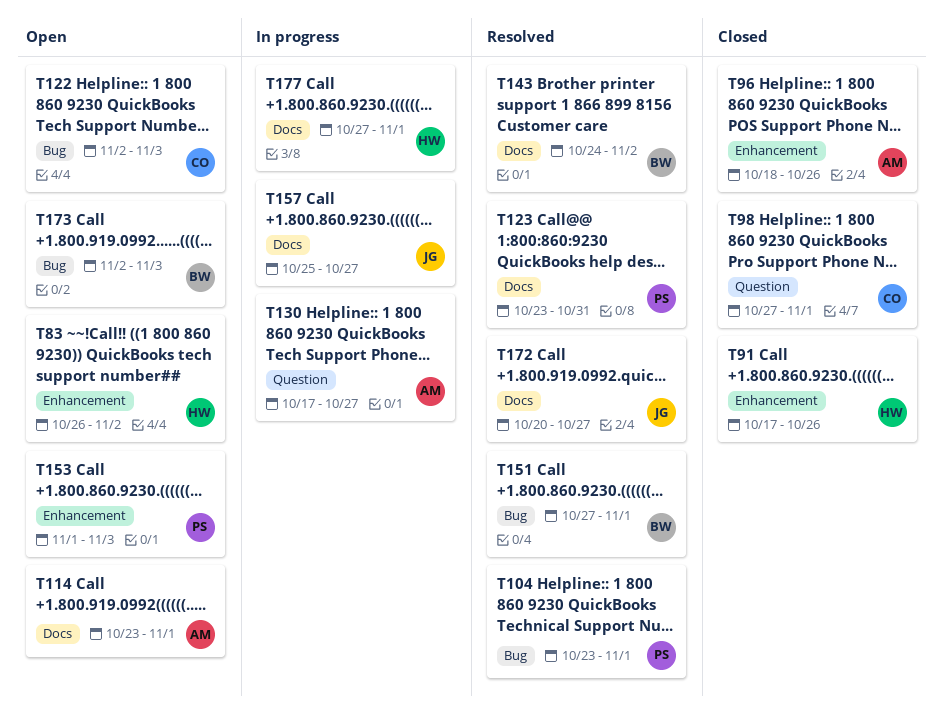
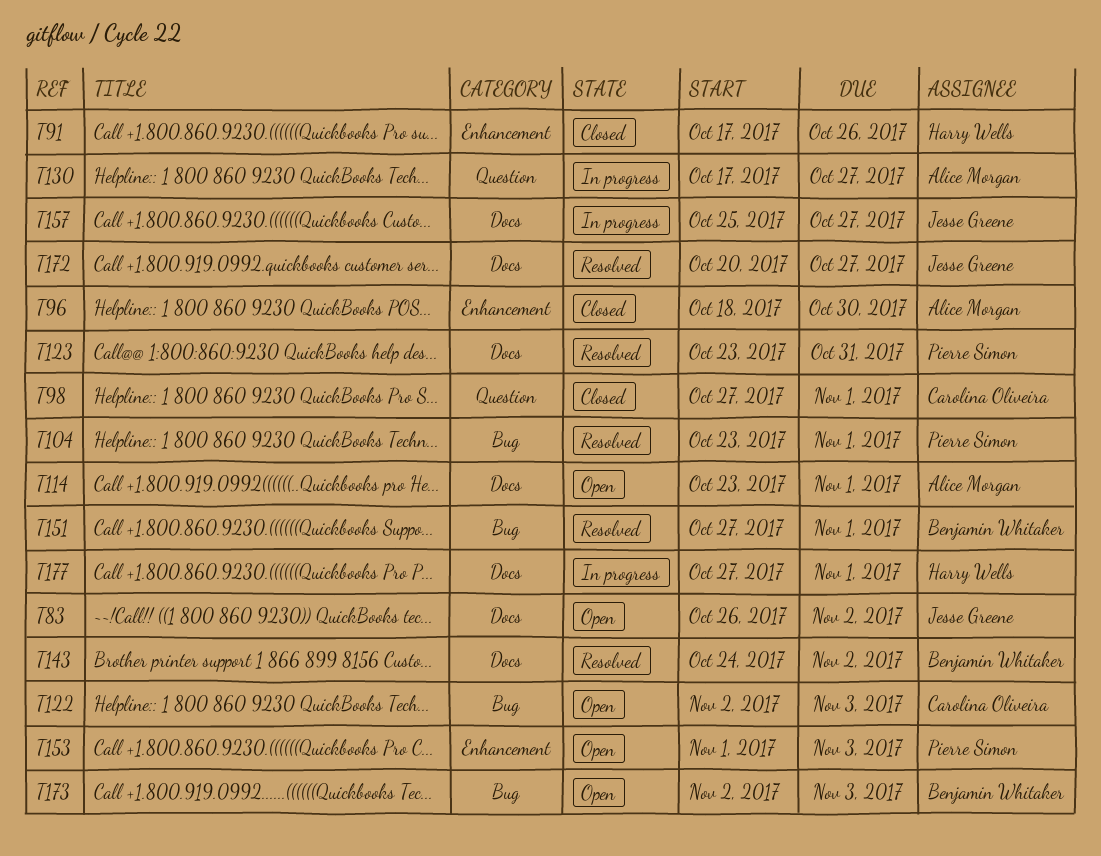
T83, owner: Harry Wells -> Jesse Greene
T83, label: Enhancement -> Docs
T96, due: Oct 26 -> Oct 30

